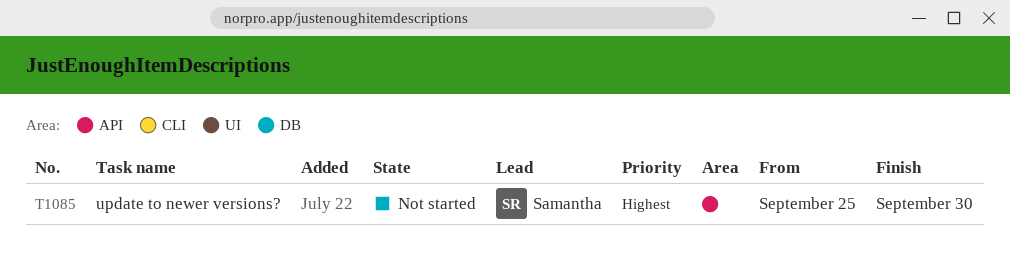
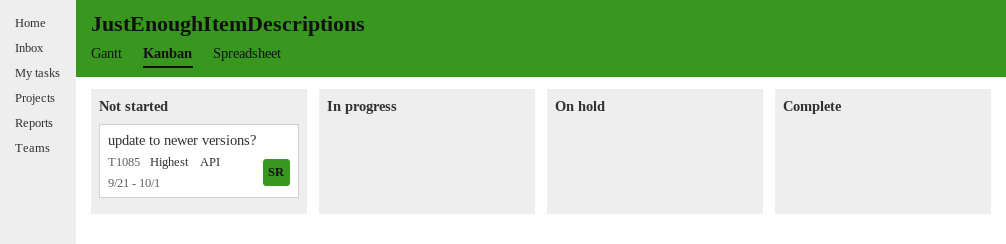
T1085, start: Sep 25 -> Sep 21
T1085, due: Sep 30 -> Oct 1

